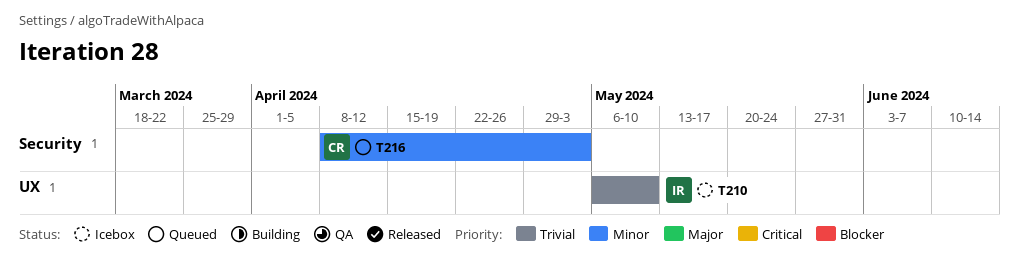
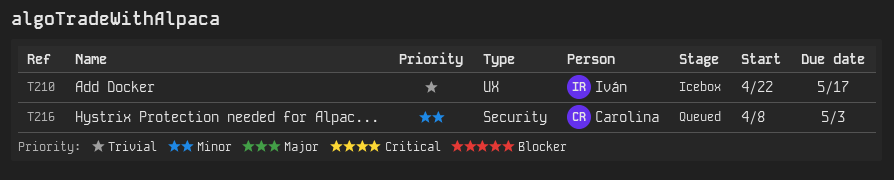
T210, start: May 6 -> Apr 22
T210, due: May 10 -> May 17

